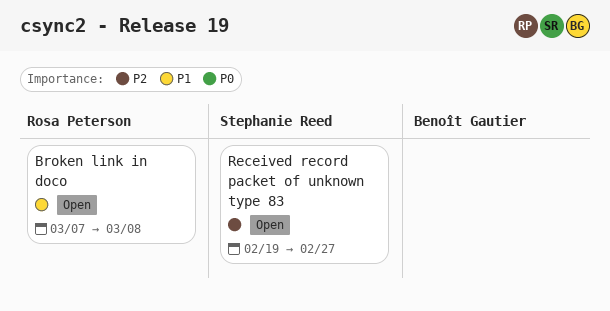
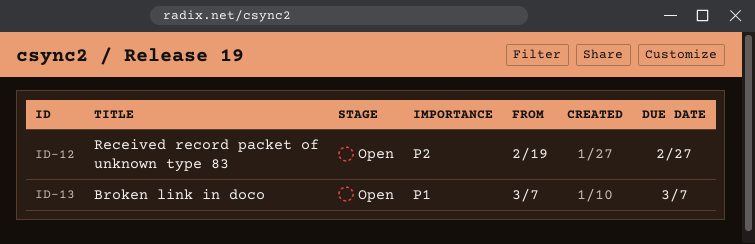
Broken link in doco, due: Mar 8 -> Mar 7

